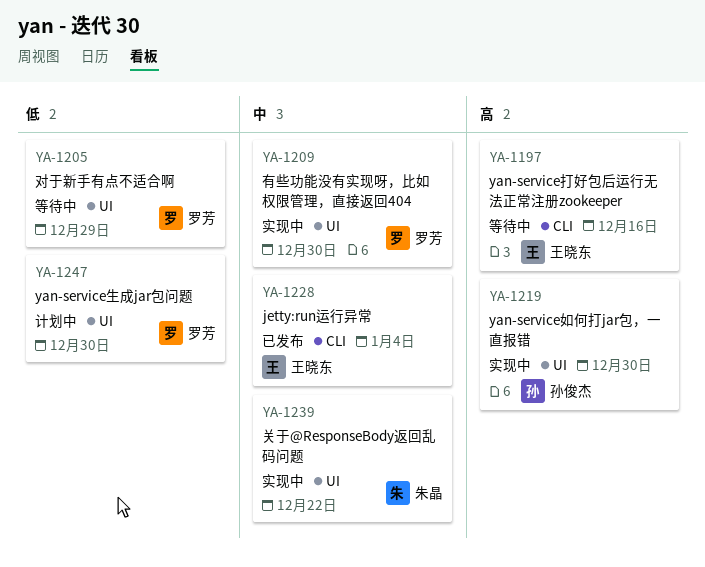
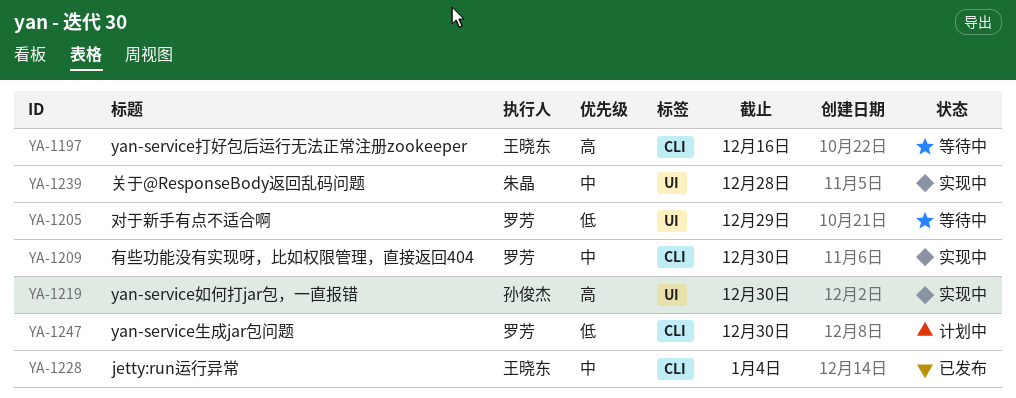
YA-1209, label: UI -> CLI
YA-1239, due: Dec 22 -> Dec 28
YA-1247, label: UI -> CLI

